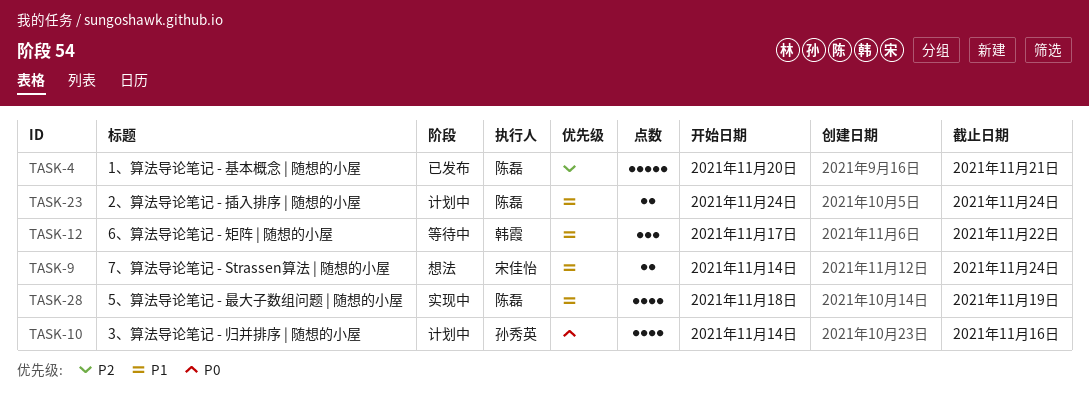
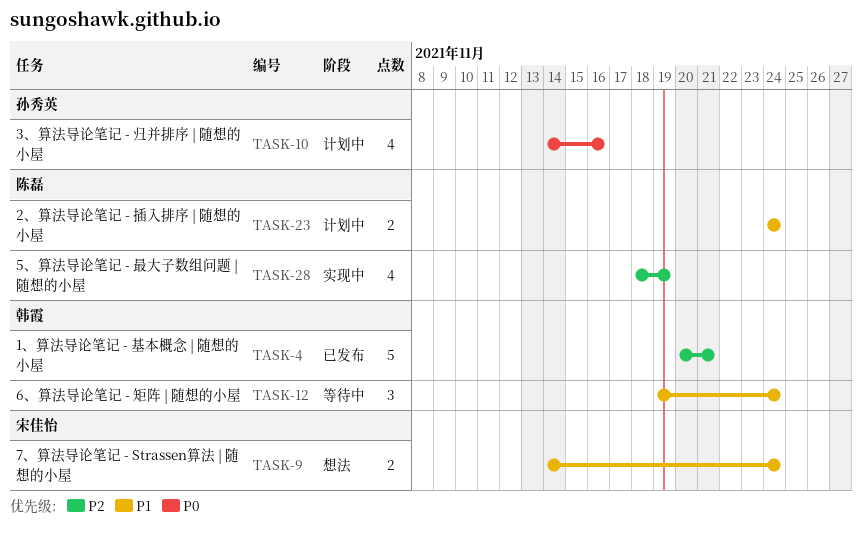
TASK-4, owner: 陈磊 -> 韩霞
TASK-12, start: Nov 17 -> Nov 19
TASK-12, due: Nov 22 -> Nov 24
TASK-28, priority: P1 -> P2

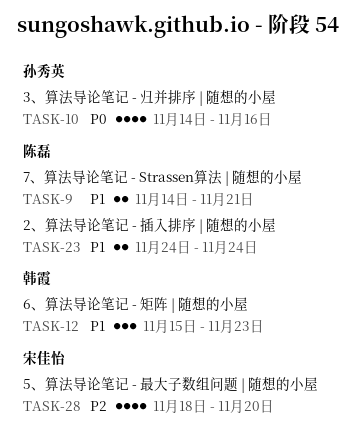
TASK-4: present -> none
TASK-9, owner: 宋佳怡 -> 陈磊
TASK-9, due: Nov 24 -> Nov 21
TASK-12, start: Nov 19 -> Nov 15
TASK-12, due: Nov 24 -> Nov 23
TASK-28, owner: 陈磊 -> 宋佳怡
TASK-28, due: Nov 19 -> Nov 20

